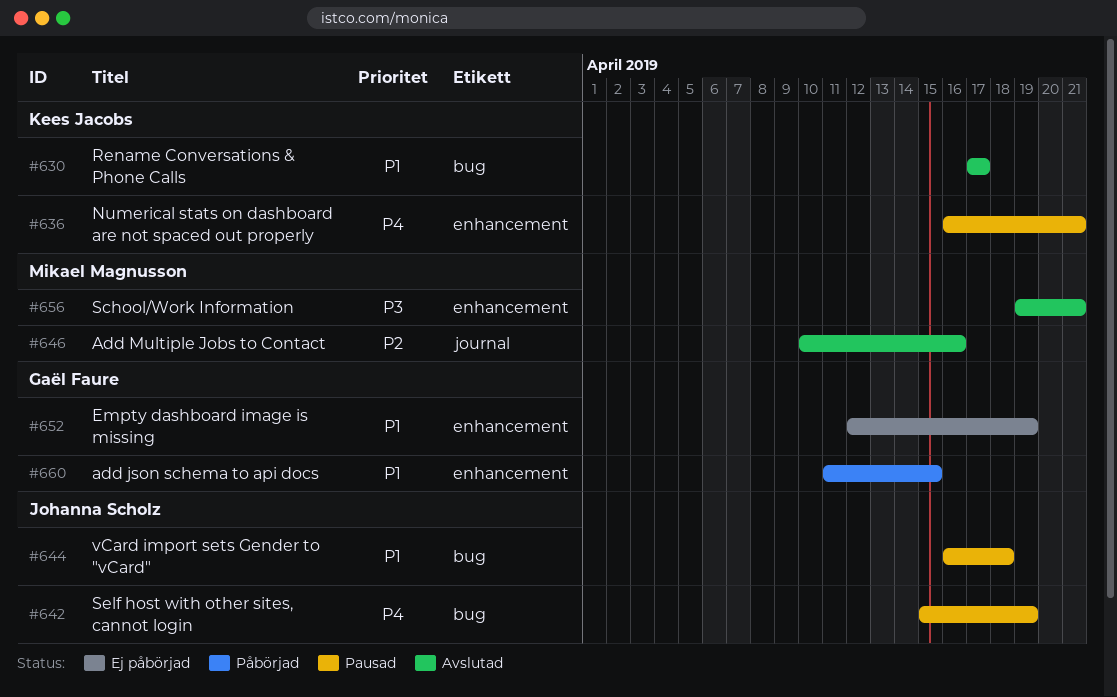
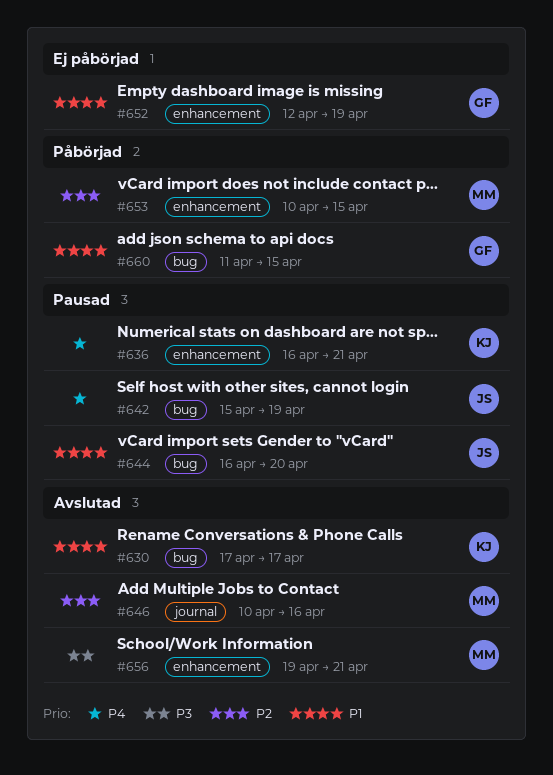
#644, due: Apr 18 -> Apr 20
#653: none -> present
#660, label: enhancement -> bug

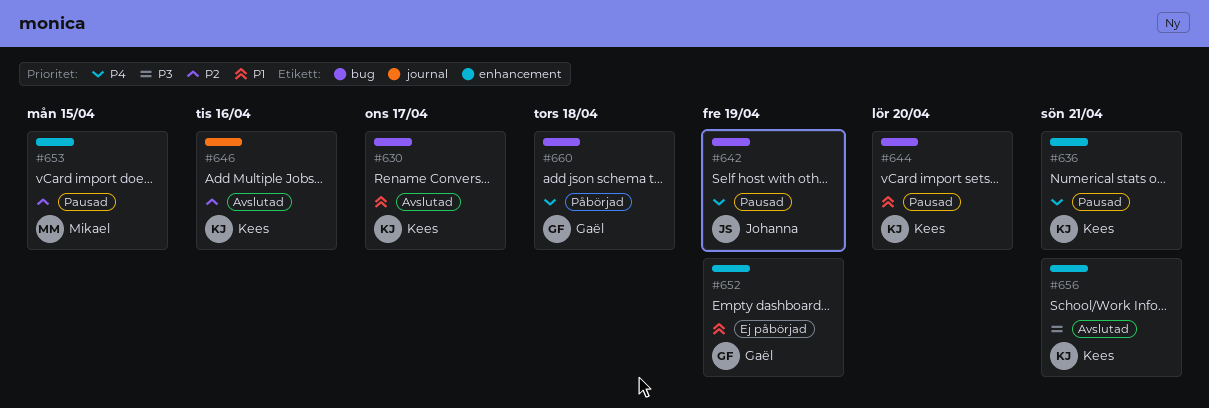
#644, owner: Johanna -> Kees
#646, owner: Mikael -> Kees
#653, status: Påbörjad -> Pausad
#656, owner: Mikael -> Kees
#660, priority: P1 -> P4
#660, due: Apr 15 -> Apr 18

